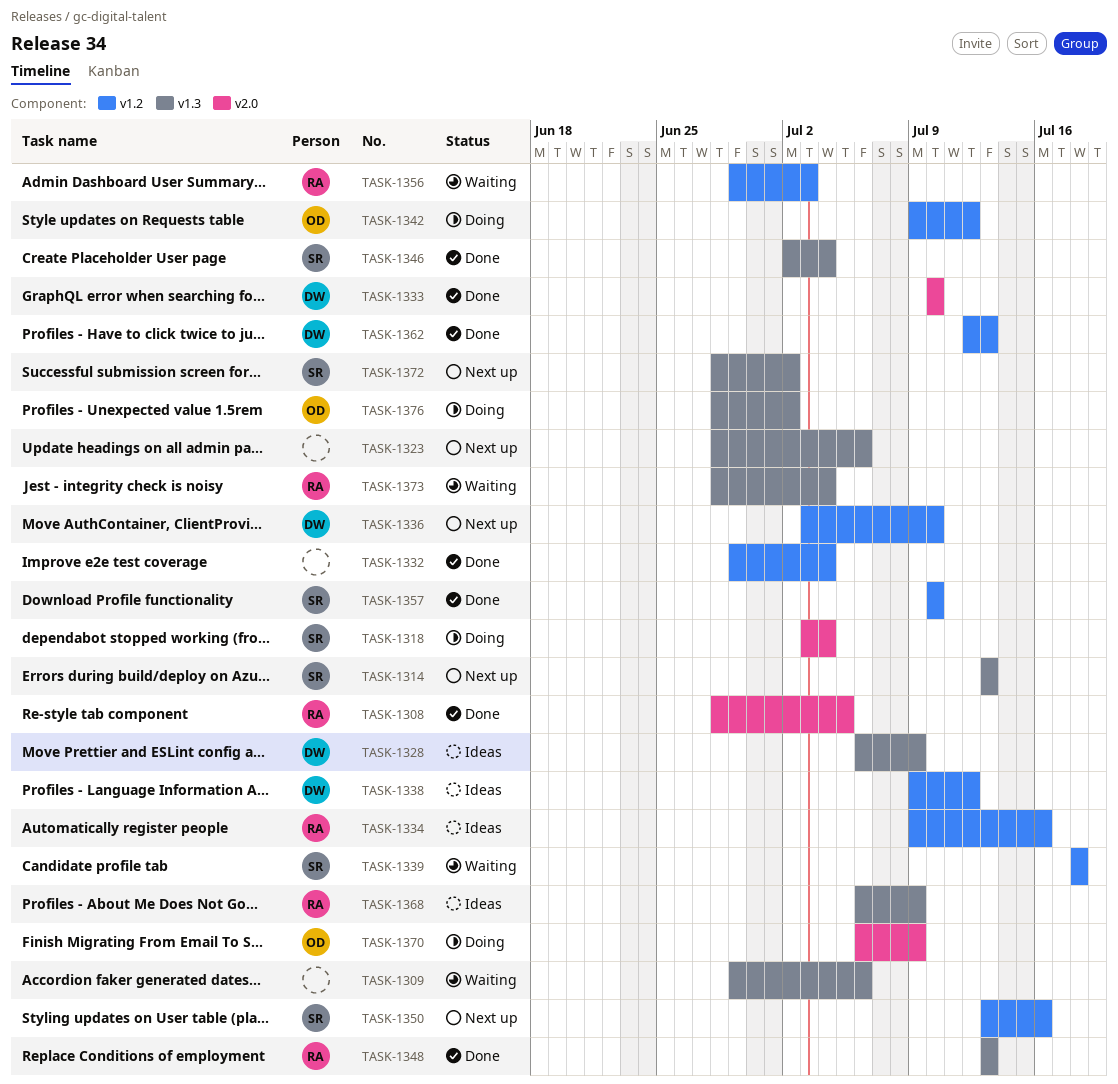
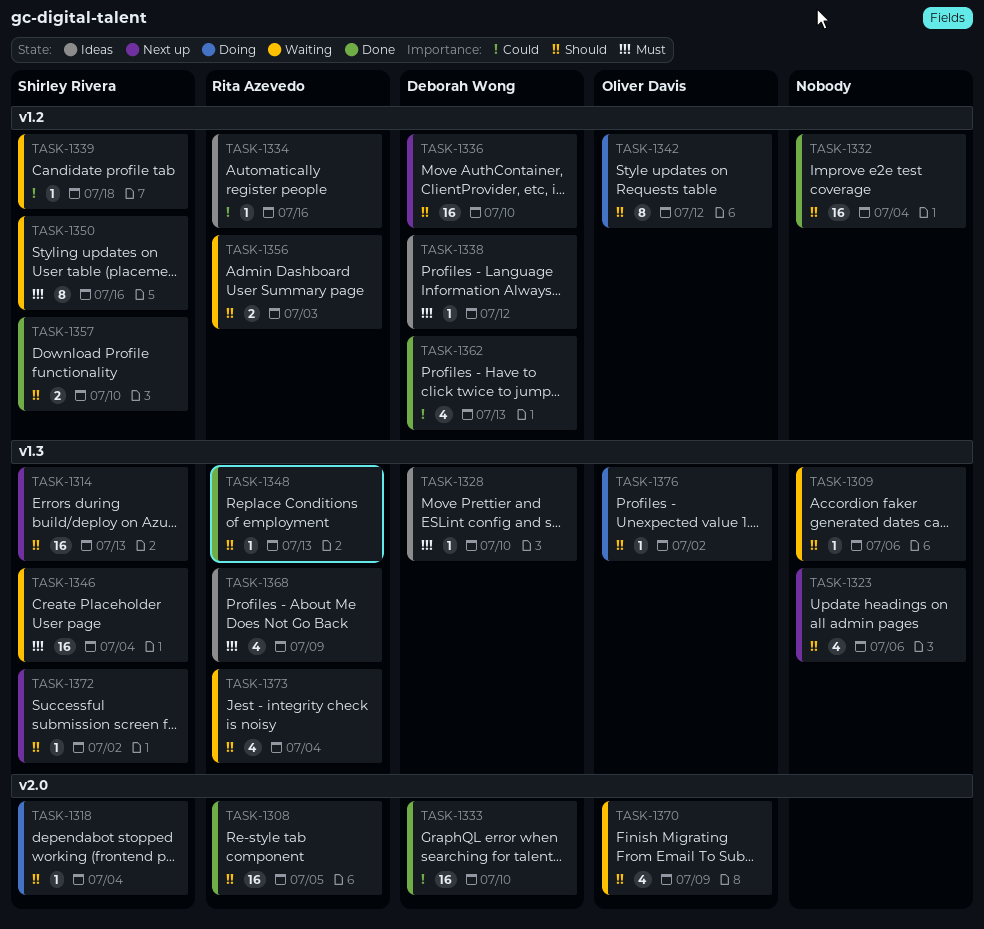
TASK-1328, due: Jul 9 -> Jul 10
TASK-1346, status: Done -> Waiting
TASK-1350, status: Next up -> Waiting
TASK-1370, status: Doing -> Waiting

